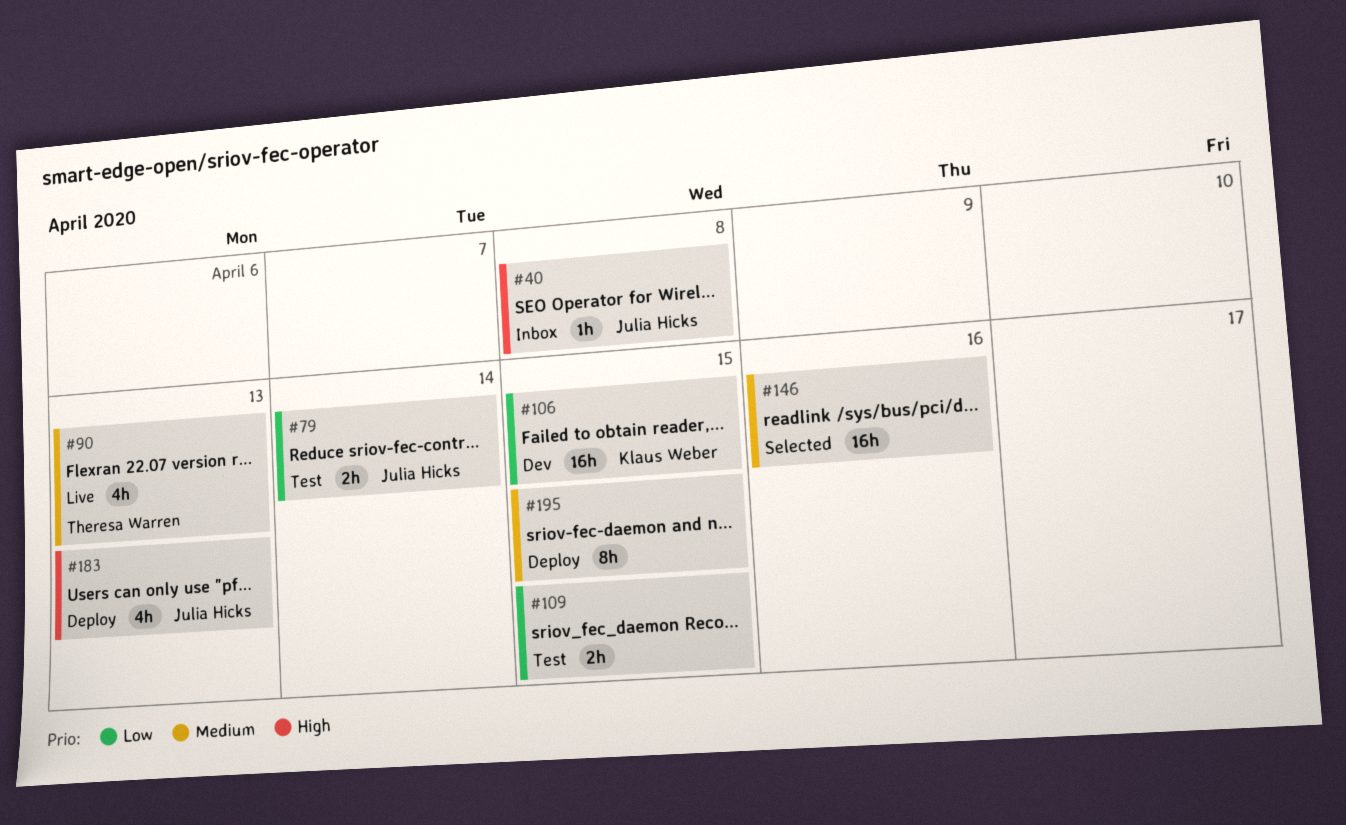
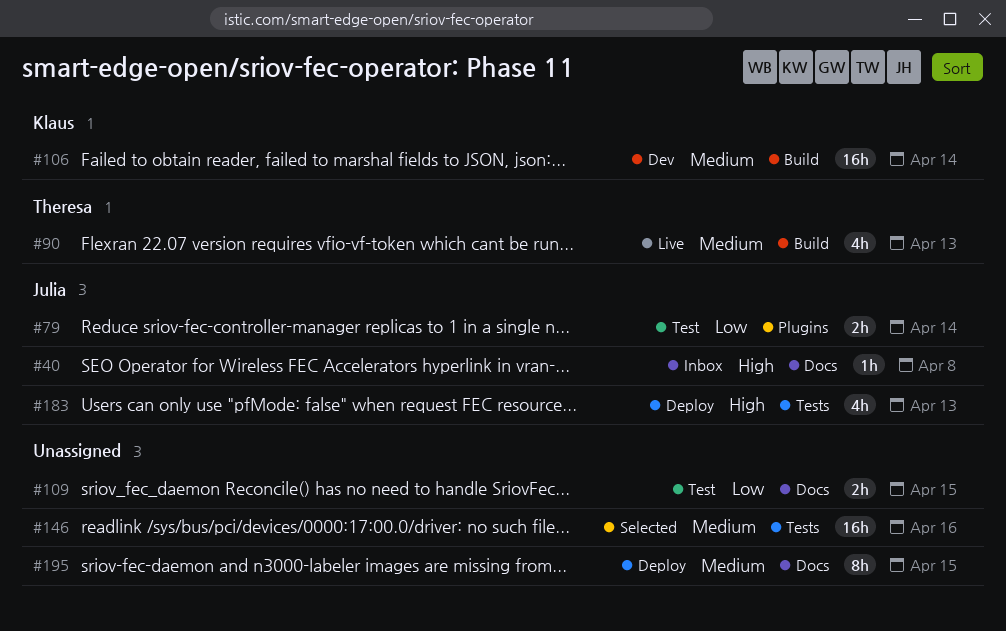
#106, priority: Low -> Medium
#106, due: Apr 15 -> Apr 14

